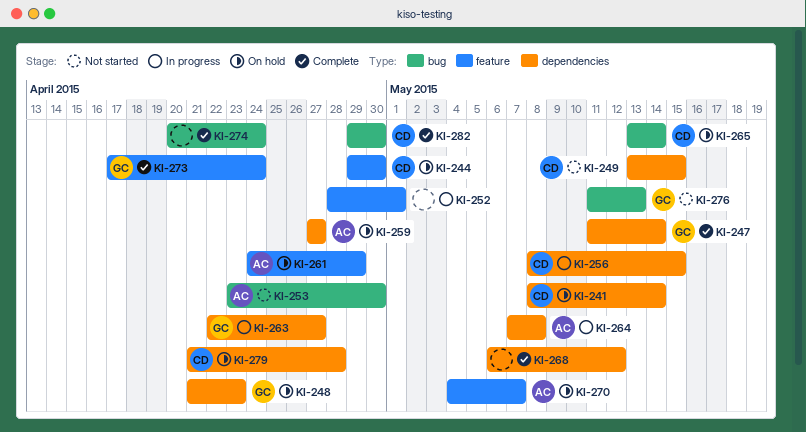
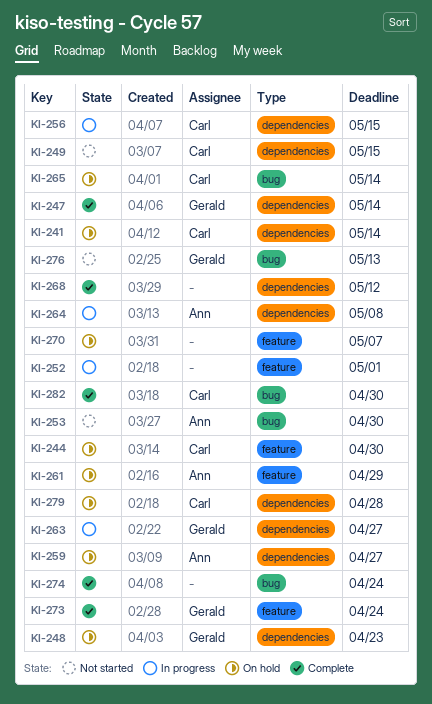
KI-270, owner: Ann -> none

